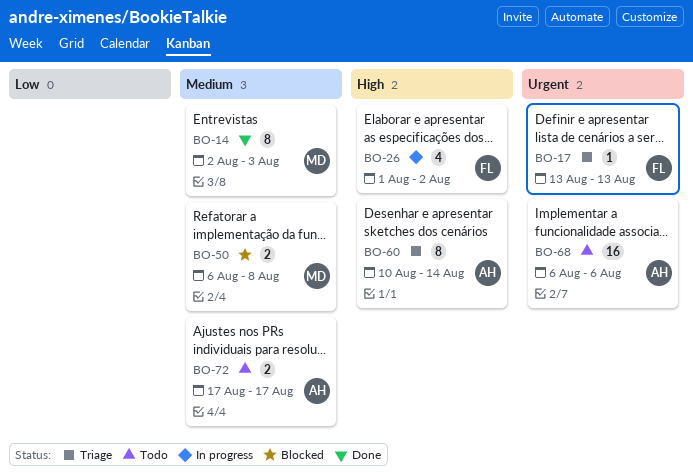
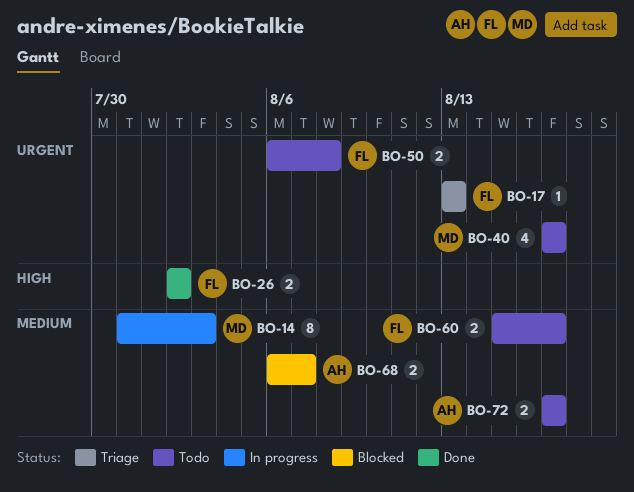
BO-14, status: Done -> In progress
BO-14, start: Aug 2 -> Jul 31
BO-26, status: In progress -> Done
BO-26, estimate: 4 -> 2
BO-26, start: Aug 1 -> Aug 2
BO-40: none -> present
BO-50, status: Blocked -> Todo
BO-50, owner: MD -> FL
BO-50, priority: Medium -> Urgent
BO-60, status: Triage -> Todo
BO-60, owner: AH -> FL
BO-60, priority: High -> Medium
BO-60, estimate: 8 -> 2
BO-60, start: Aug 10 -> Aug 15
BO-60, due: Aug 14 -> Aug 17
BO-68, status: Todo -> Blocked
BO-68, priority: Urgent -> Medium
BO-68, estimate: 16 -> 2
BO-68, due: Aug 6 -> Aug 7

